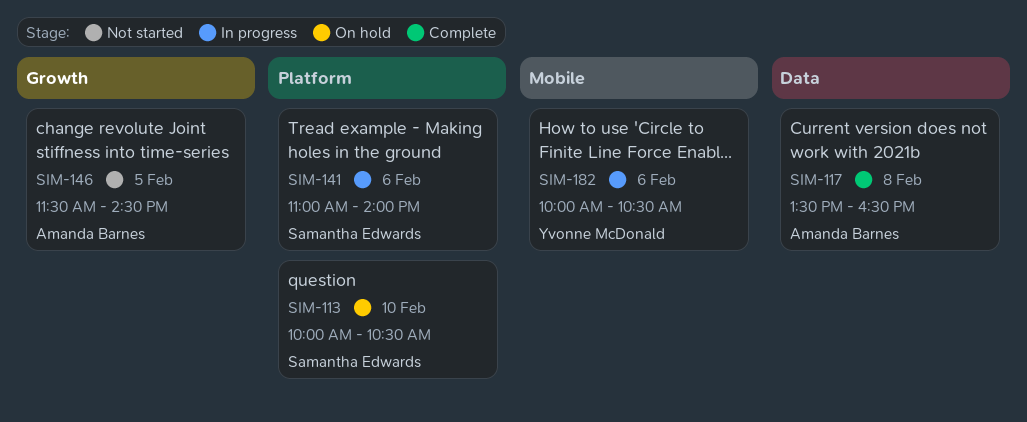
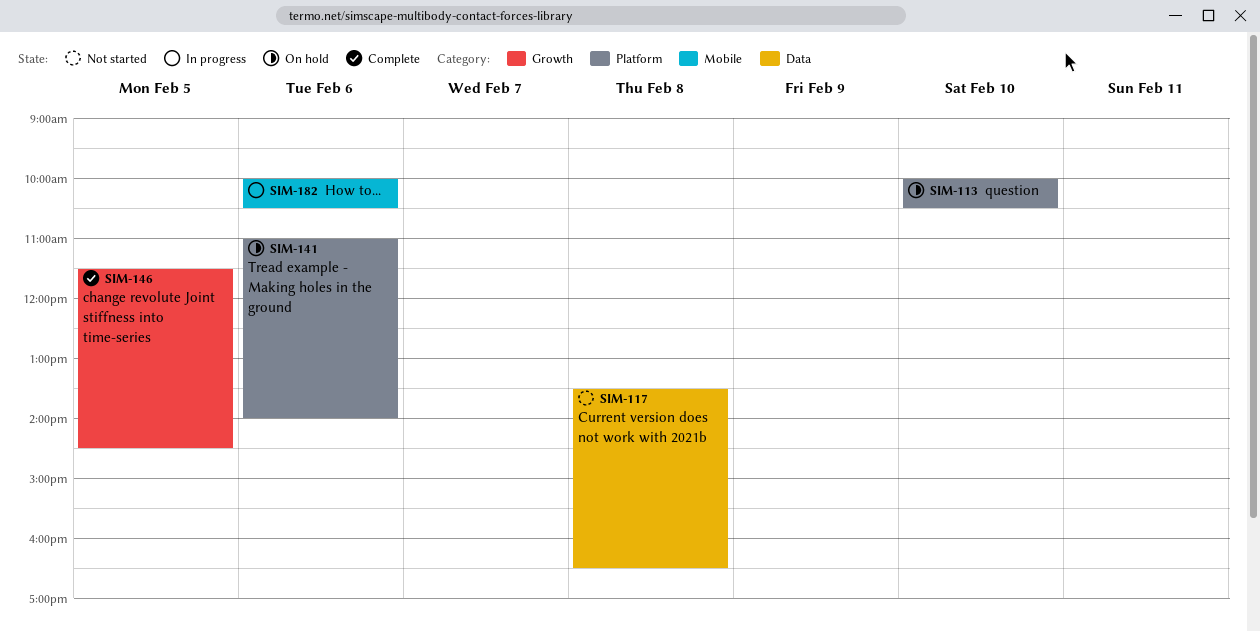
SIM-117, status: Complete -> Not started
SIM-141, status: In progress -> On hold
SIM-146, status: Not started -> Complete

